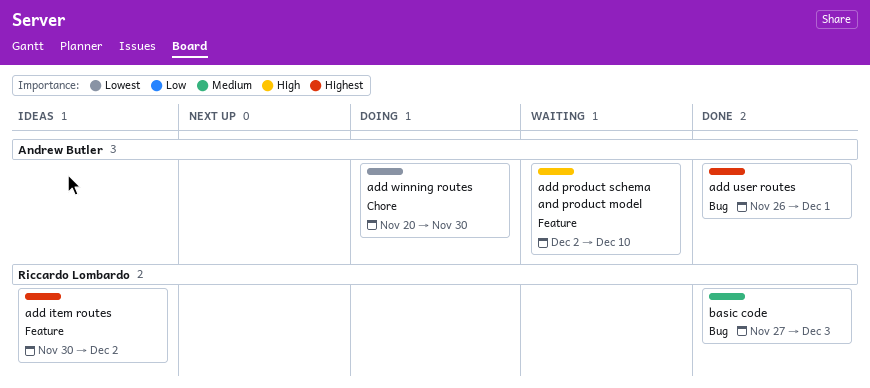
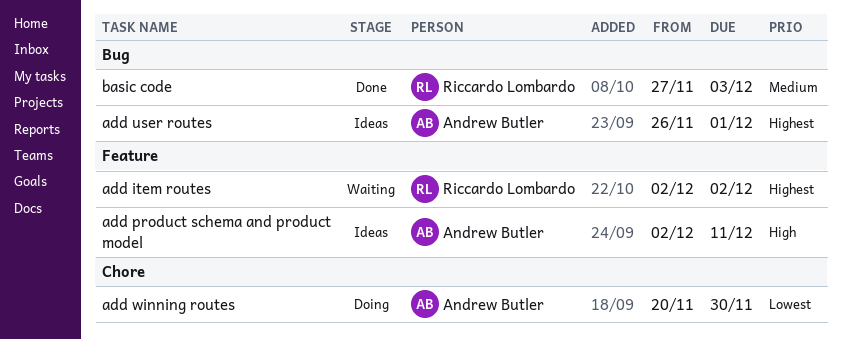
add item routes, status: Ideas -> Waiting
add item routes, start: Nov 30 -> Dec 2
add product schema and product model, status: Waiting -> Ideas
add product schema and product model, due: Dec 10 -> Dec 11
add user routes, status: Done -> Ideas

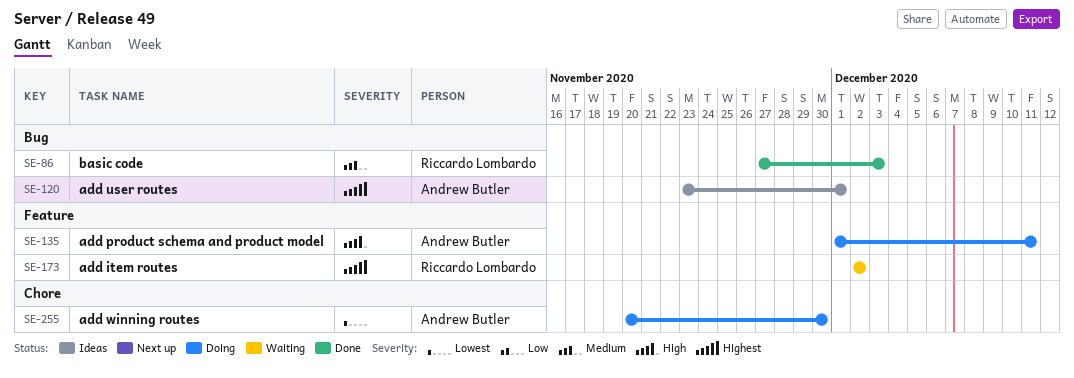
add product schema and product model, status: Ideas -> Doing
add product schema and product model, start: Dec 2 -> Dec 1
add user routes, start: Nov 26 -> Nov 23

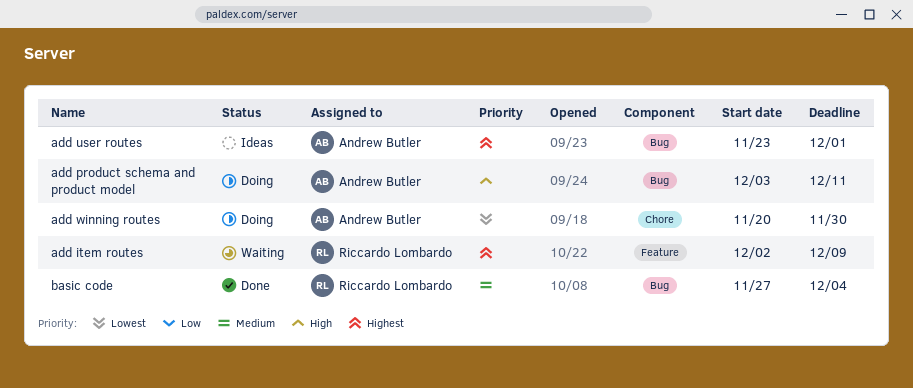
add item routes, due: Dec 2 -> Dec 9
add product schema and product model, label: Feature -> Bug
add product schema and product model, start: Dec 1 -> Dec 3
basic code, due: Dec 3 -> Dec 4

